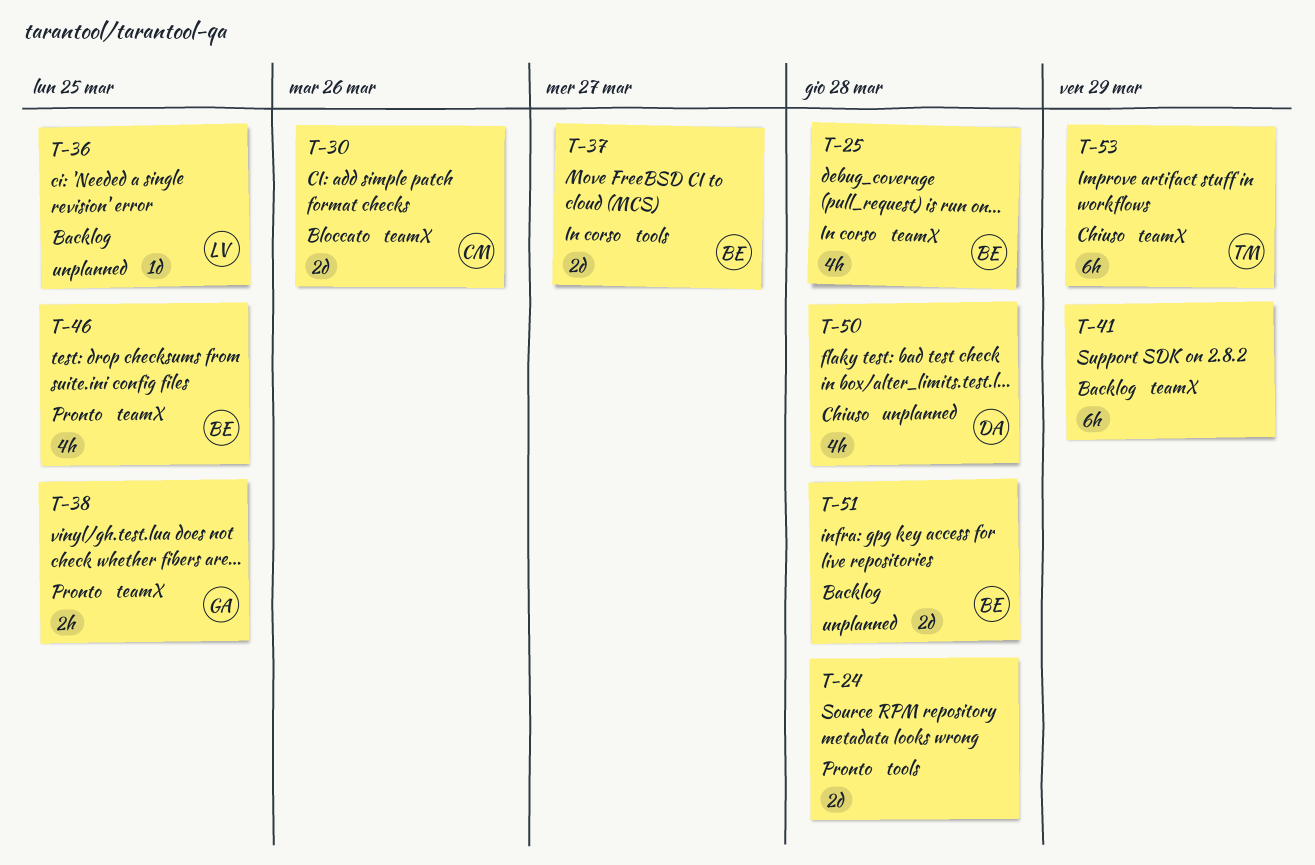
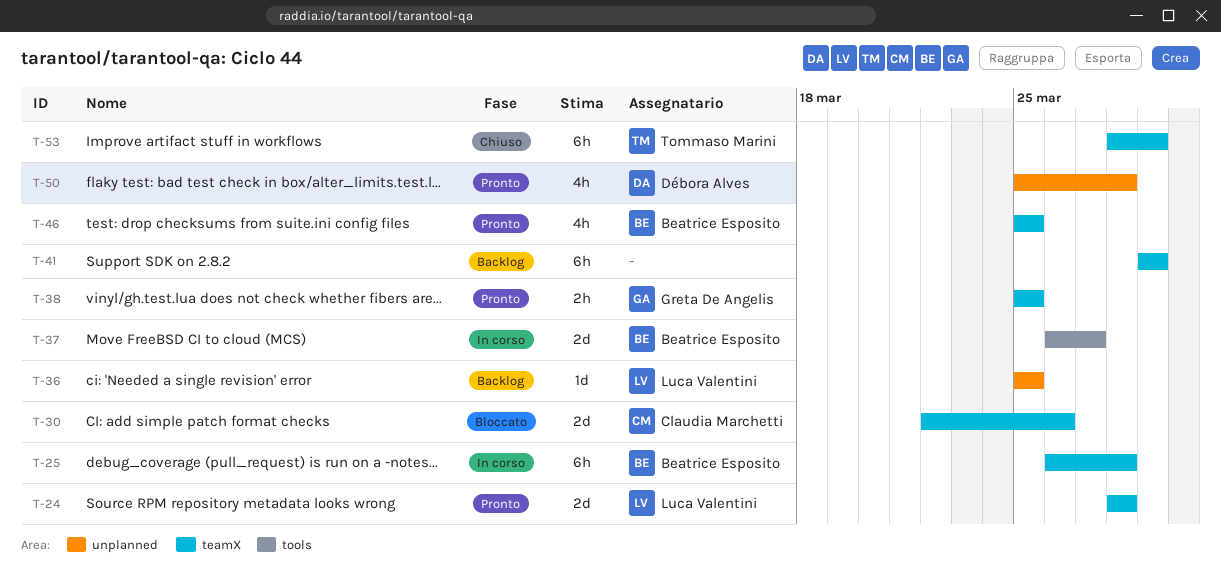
T-24, owner: none -> Luca Valentini
T-24, label: tools -> teamX
T-25, estimate: 4h -> 6h
T-50, status: Chiuso -> Pronto
T-51: present -> none

